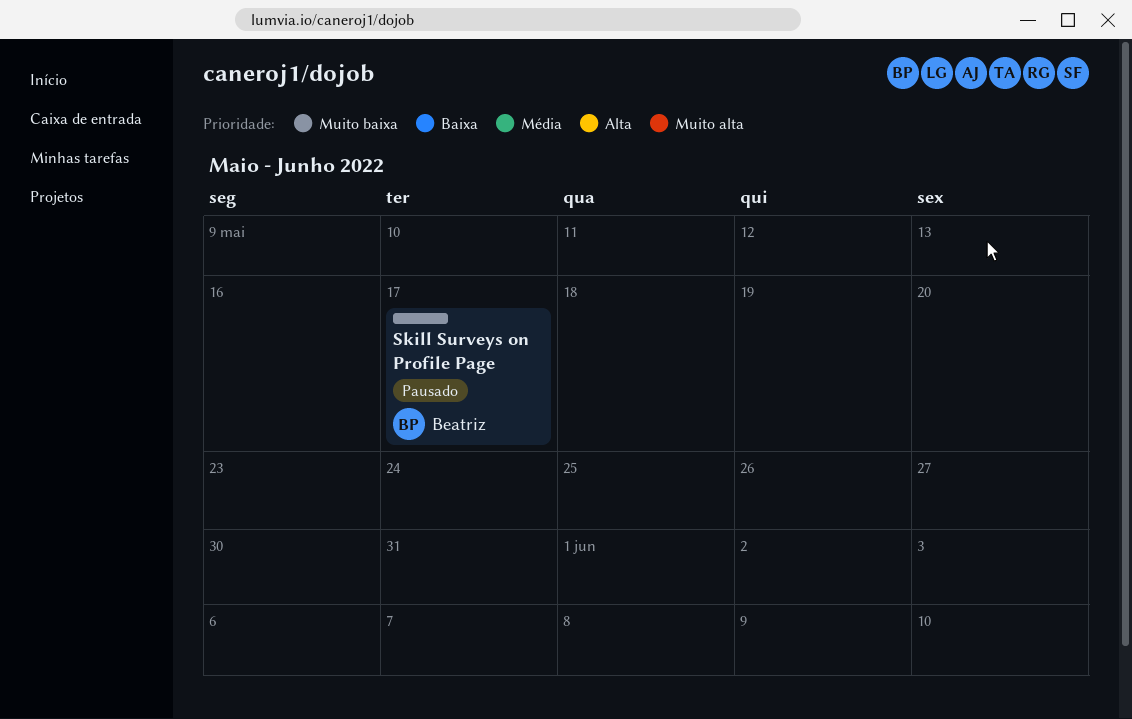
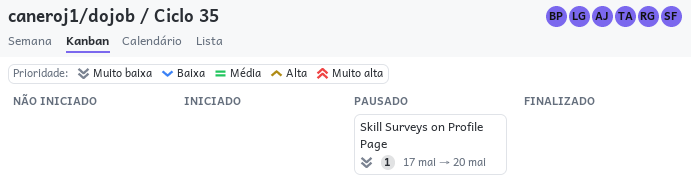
Skill Surveys on Profile Page, due: May 17 -> May 20

